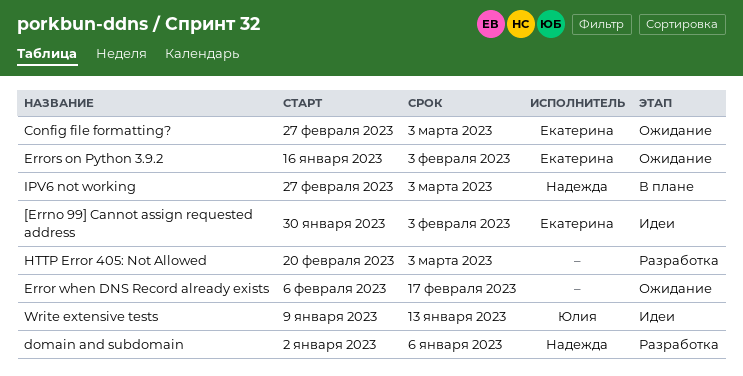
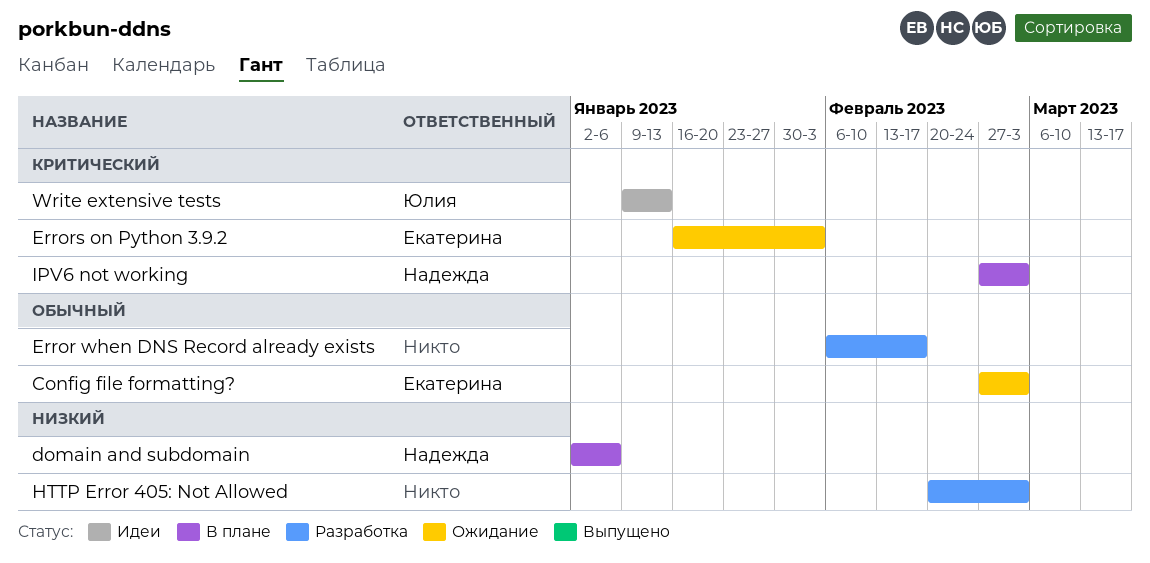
[Errno 99] Cannot assign requested address: present -> none
domain and subdomain, status: Разработка -> В плане
Error when DNS Record already exists, status: Ожидание -> Разработка

